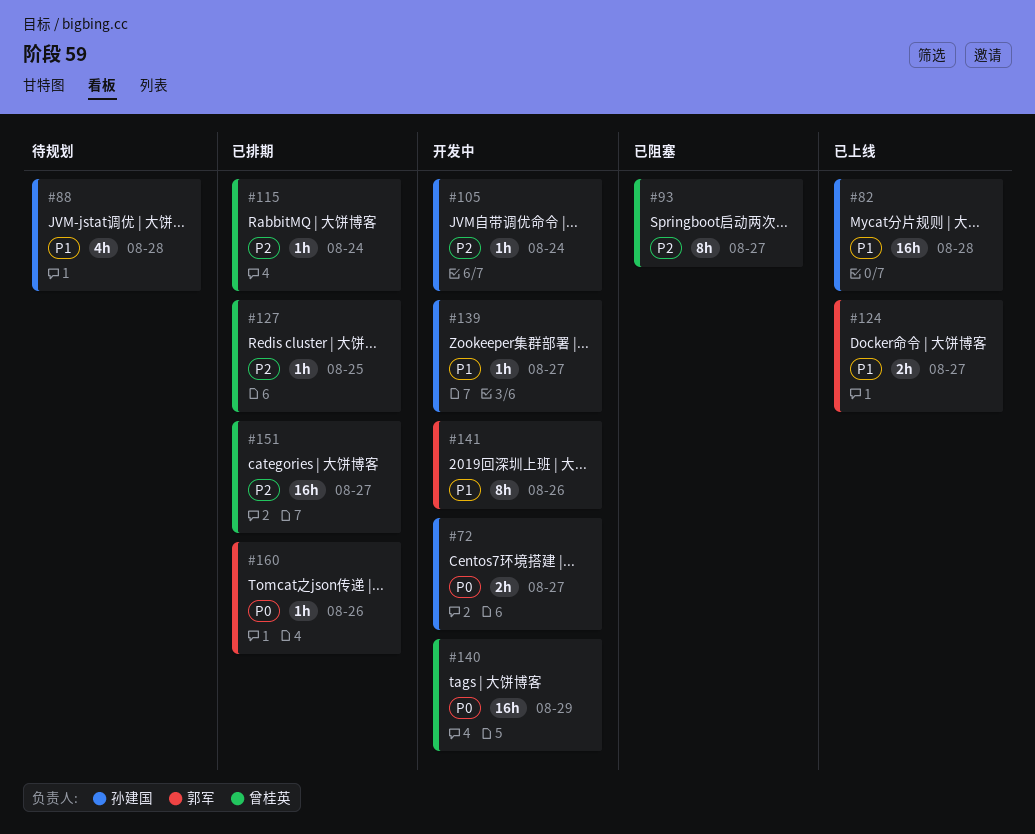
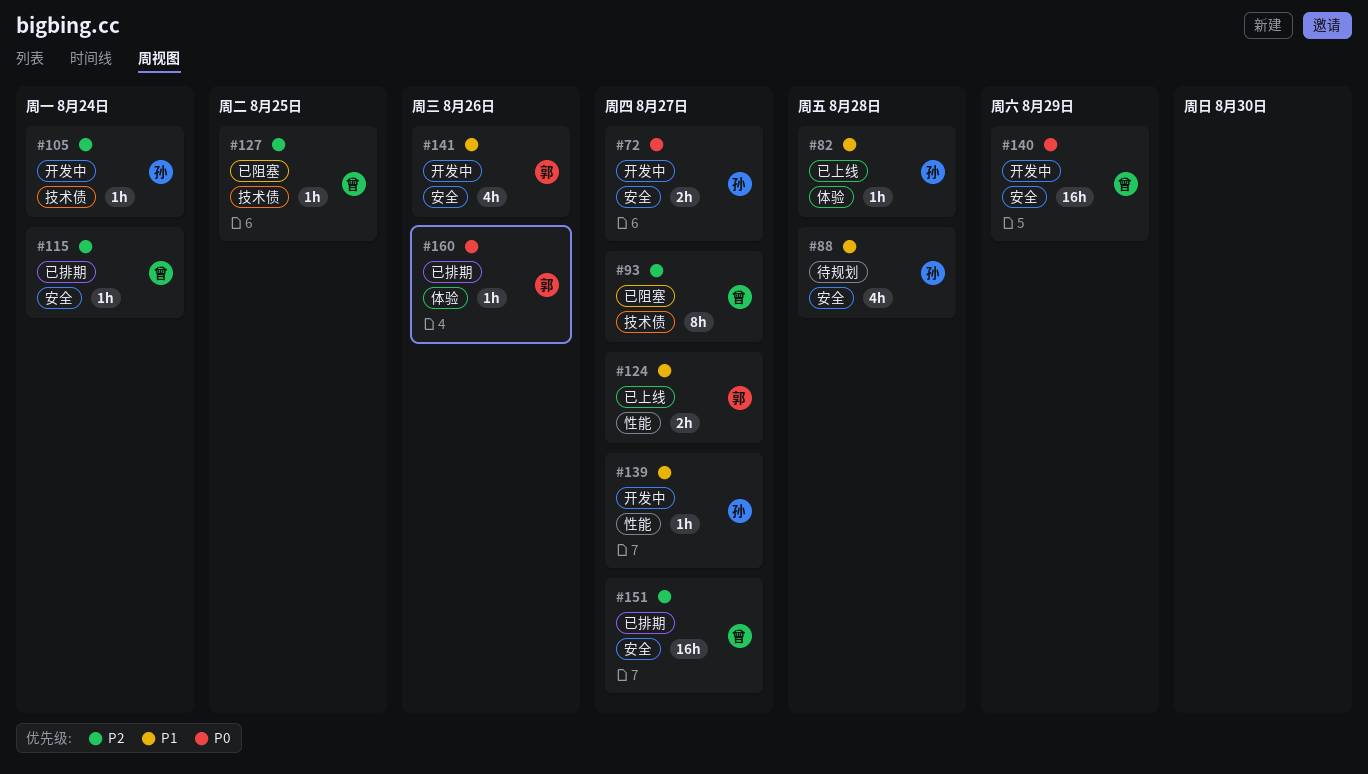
#82, estimate: 16h -> 1h
#127, status: 已排期 -> 已阻塞
#141, estimate: 8h -> 4h

